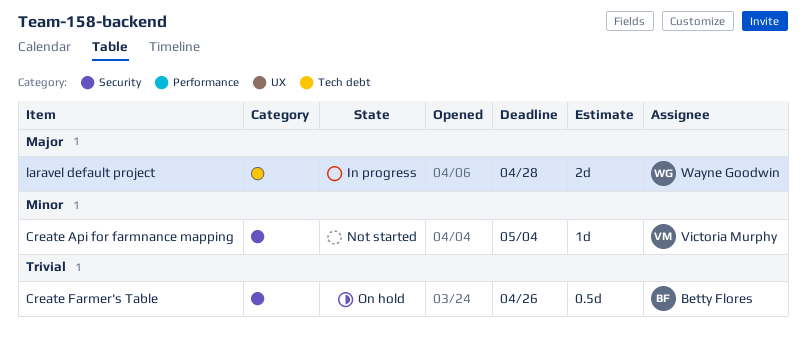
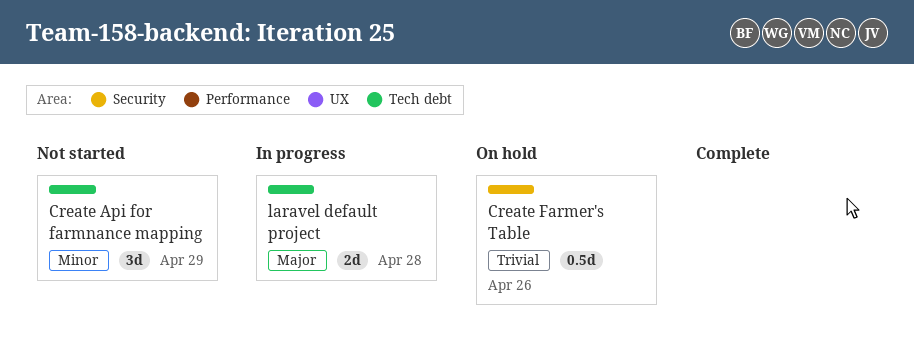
Create Api for farmnance mapping, label: Security -> Tech debt
Create Api for farmnance mapping, estimate: 1d -> 3d
Create Api for farmnance mapping, due: May 4 -> Apr 29

